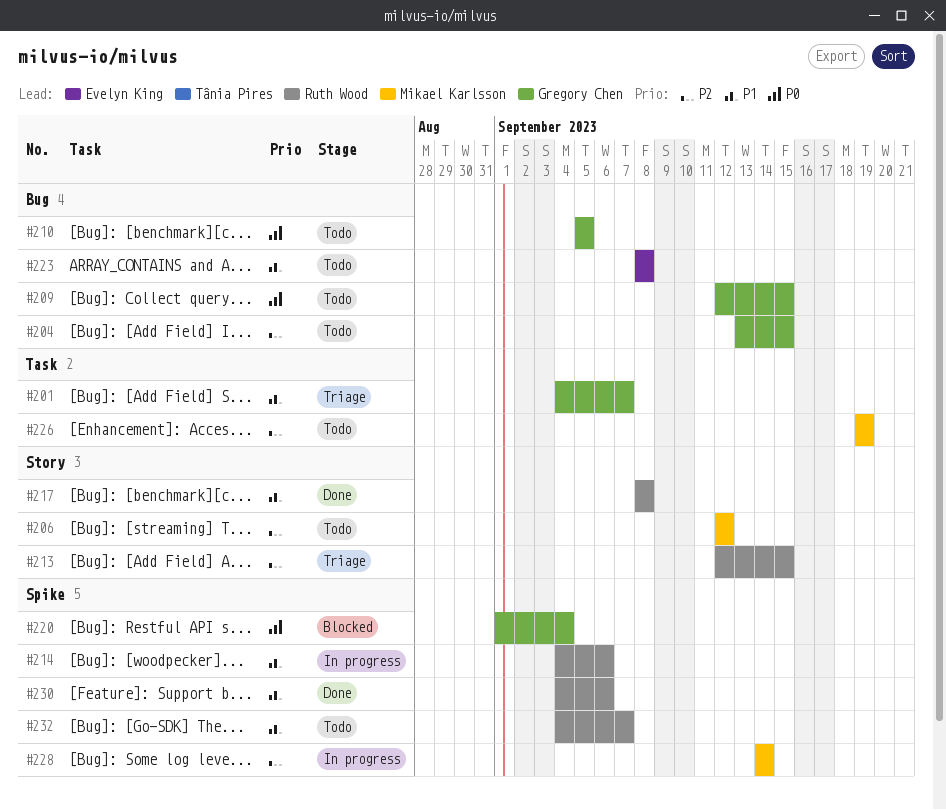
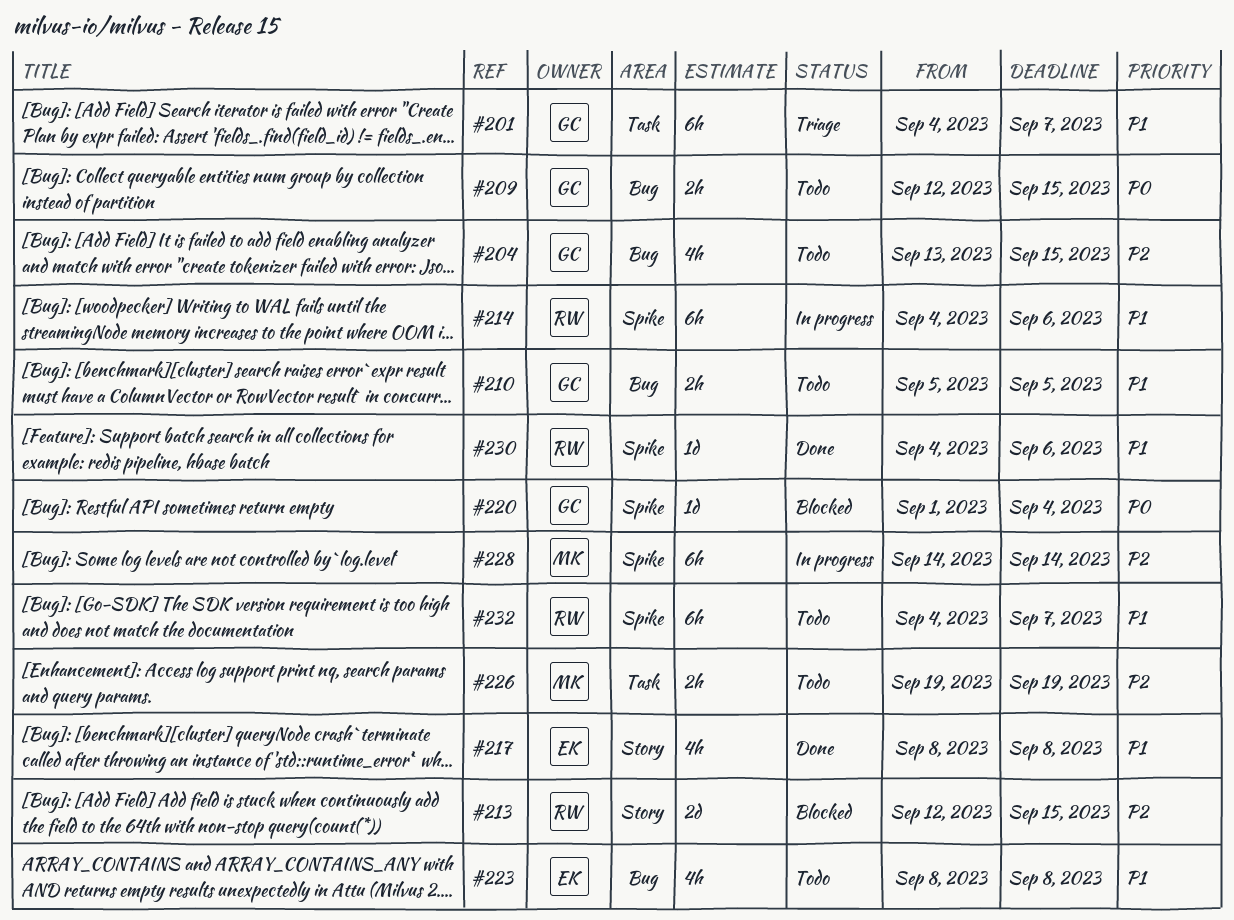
#206: present -> none
#210, priority: P0 -> P1
#213, status: Triage -> Blocked
#217, owner: Ruth Wood -> Evelyn King

